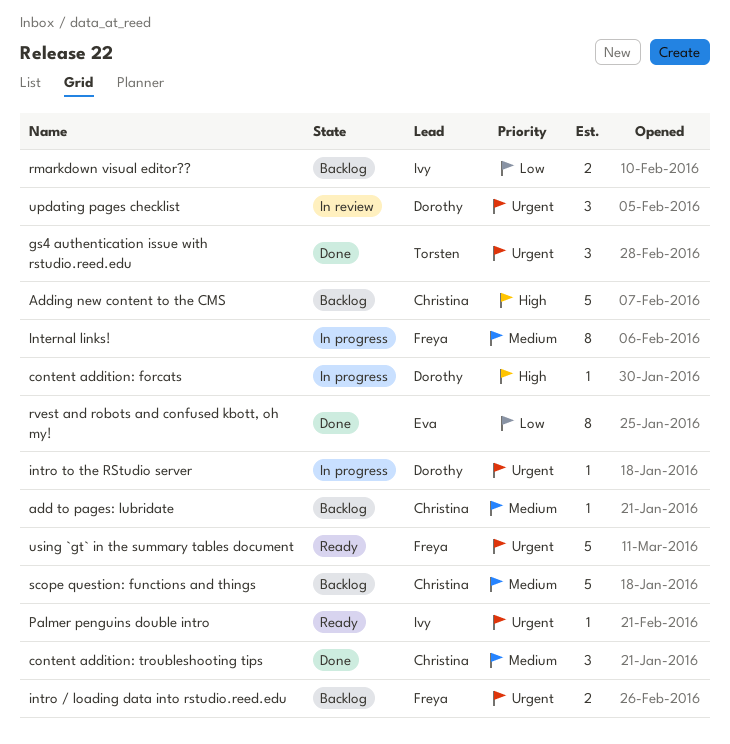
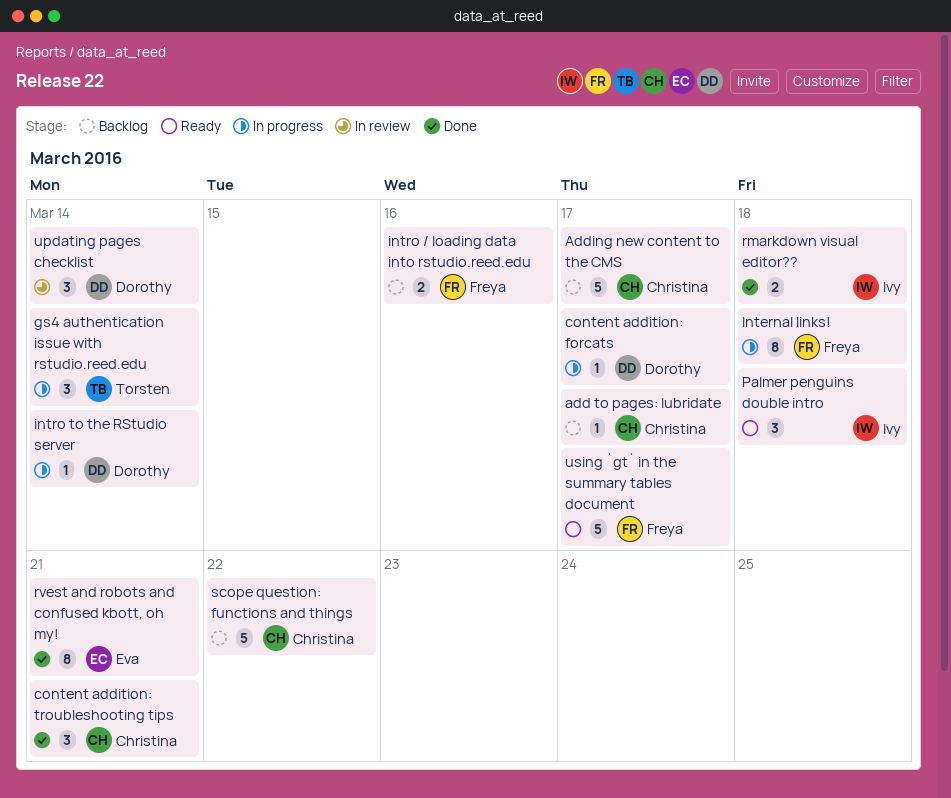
gs4 authentication issue with rstudio.reed.edu, status: Done -> In progress
Palmer penguins double intro, estimate: 1 -> 3
rmarkdown visual editor??, status: Backlog -> Done

